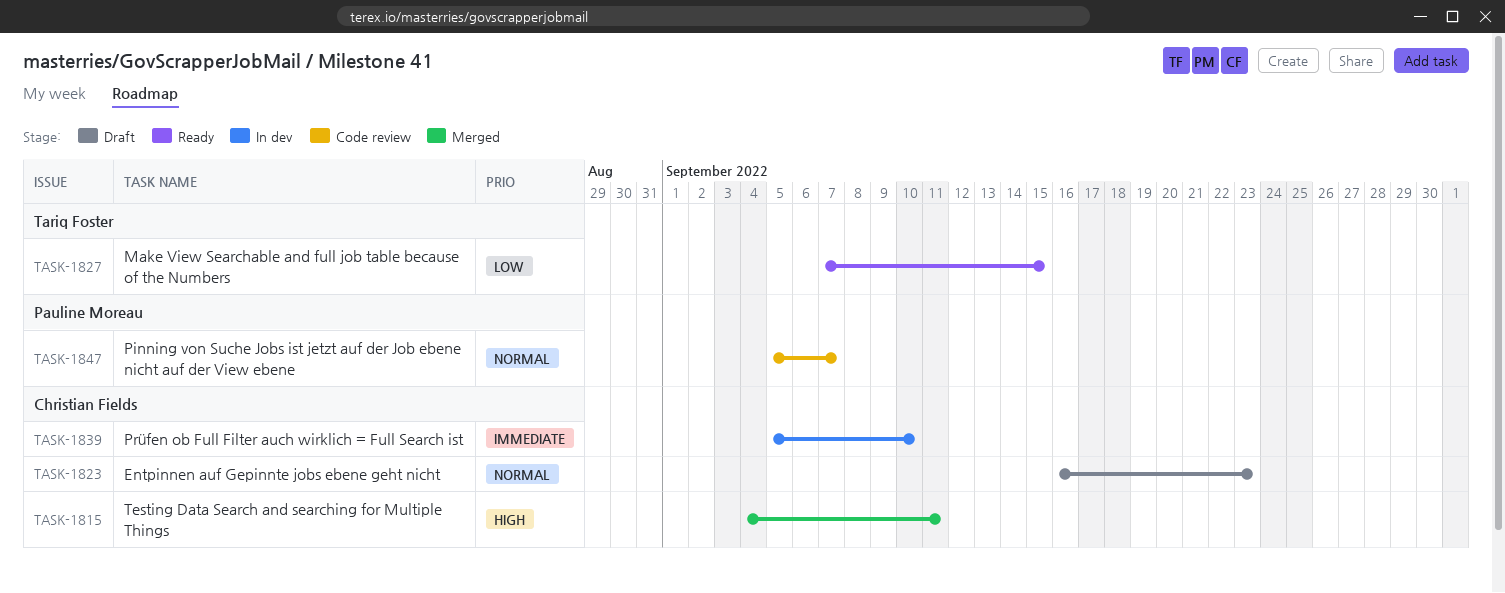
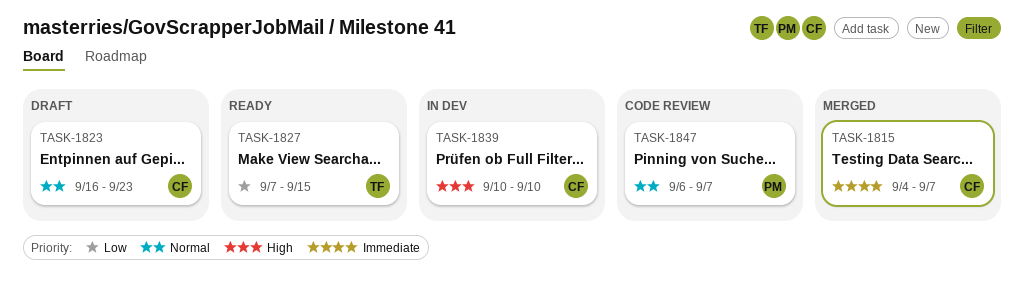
TASK-1815, priority: High -> Immediate
TASK-1815, due: Sep 11 -> Sep 7
TASK-1839, priority: Immediate -> High
TASK-1839, start: Sep 5 -> Sep 10
TASK-1847, start: Sep 5 -> Sep 6

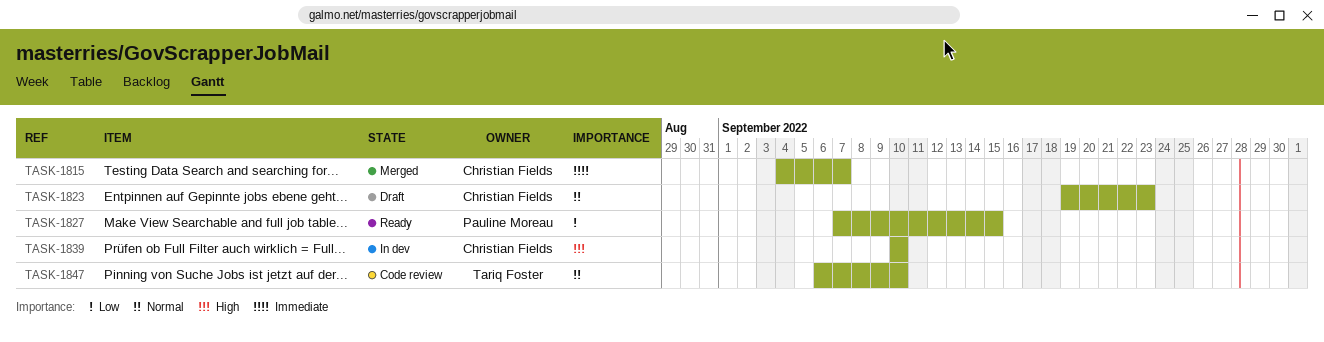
TASK-1823, start: Sep 16 -> Sep 19
TASK-1827, owner: Tariq Foster -> Pauline Moreau
TASK-1847, owner: Pauline Moreau -> Tariq Foster
TASK-1847, due: Sep 7 -> Sep 10

